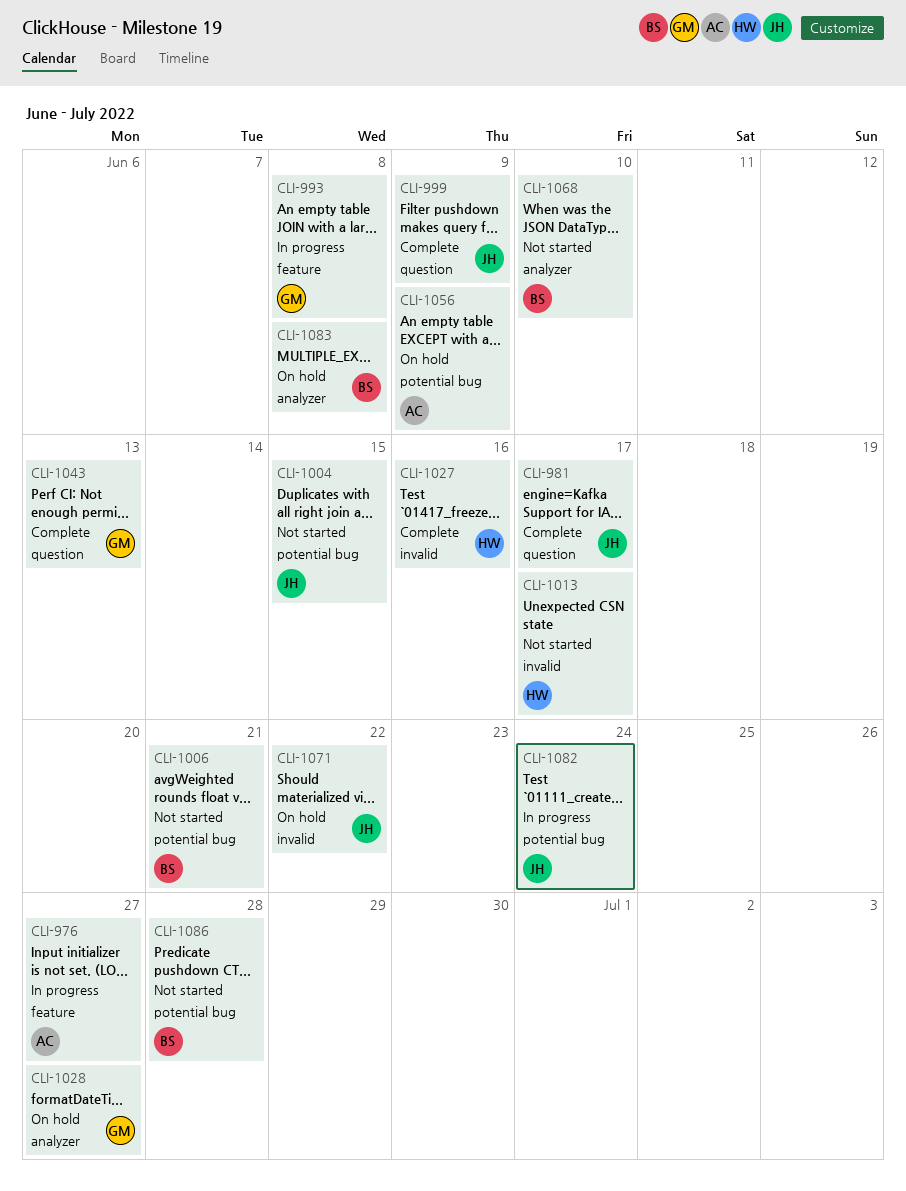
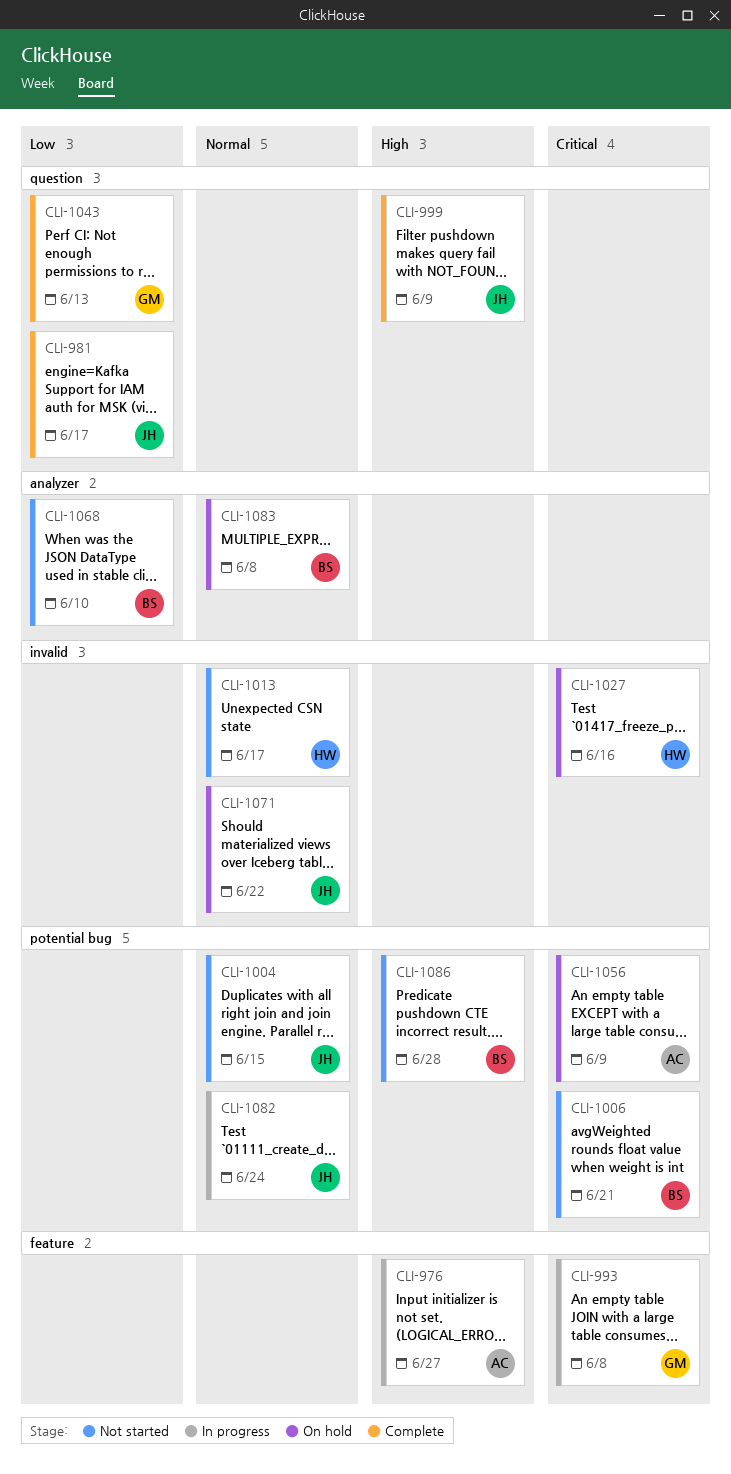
CLI-1027, status: Complete -> On hold
CLI-1028: present -> none

